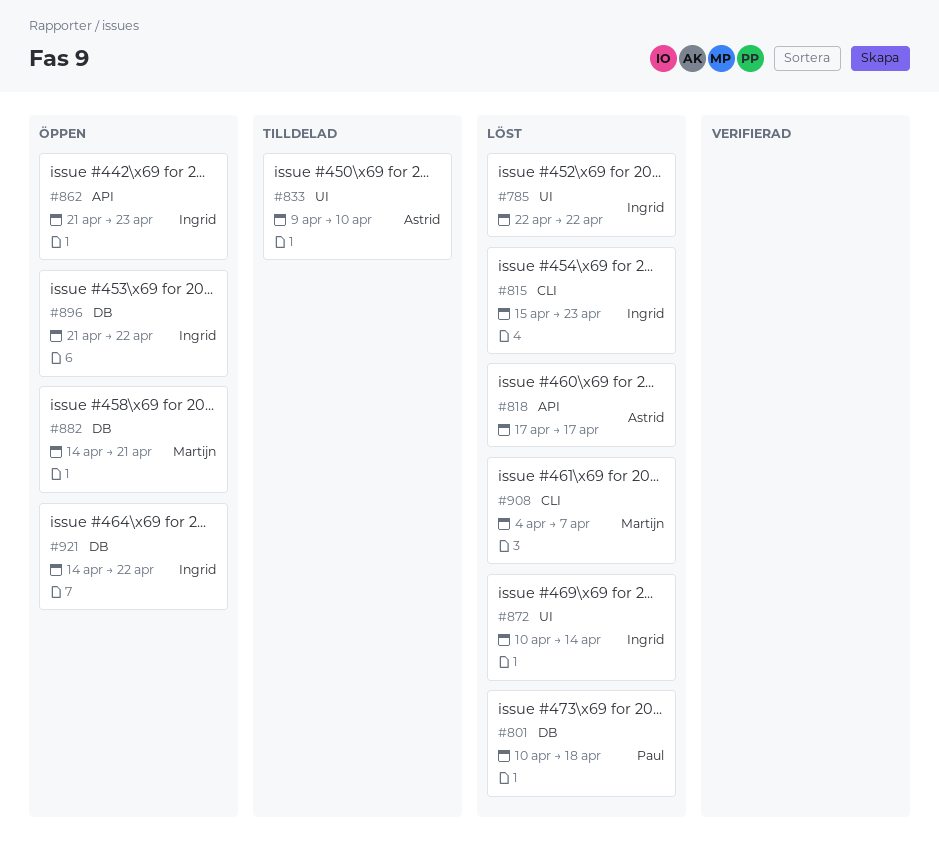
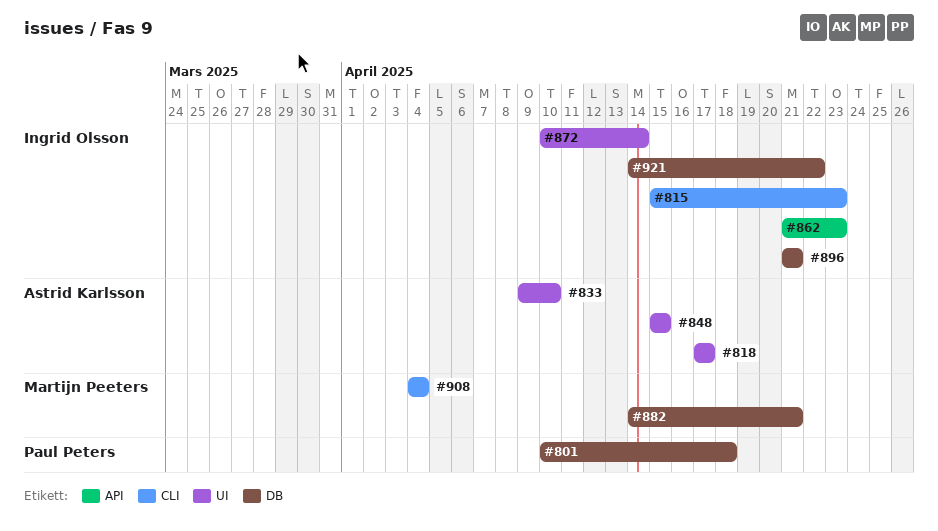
#785: present -> none
#818, label: API -> UI
#848: none -> present
#896, due: Apr 22 -> Apr 21
#908, due: Apr 7 -> Apr 4

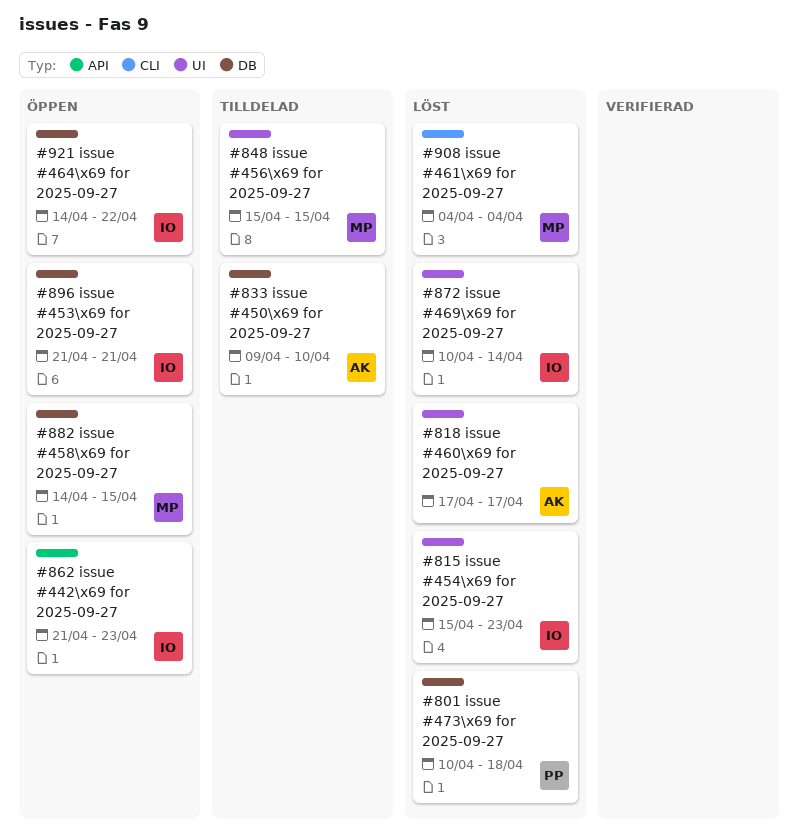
#815, label: CLI -> UI
#833, label: UI -> DB
#848, owner: Astrid Karlsson -> Martijn Peeters
#882, due: Apr 21 -> Apr 15

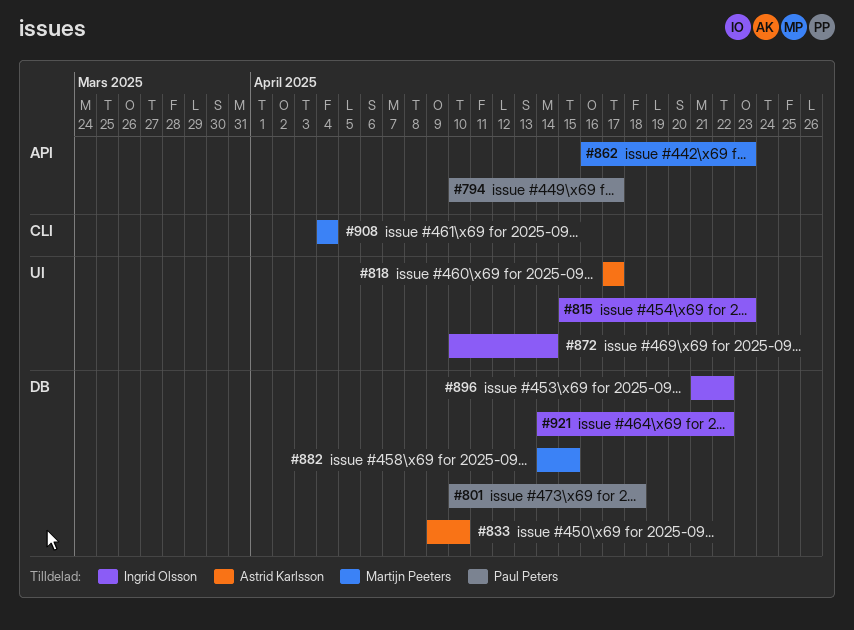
#794: none -> present
#848: present -> none
#862, owner: Ingrid Olsson -> Martijn Peeters
#862, start: Apr 21 -> Apr 16
#896, due: Apr 21 -> Apr 22

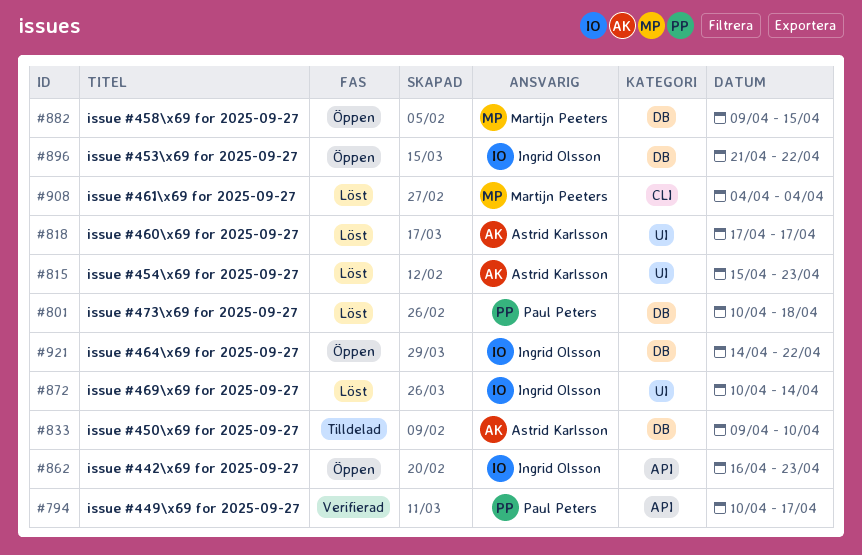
#815, owner: Ingrid Olsson -> Astrid Karlsson
#862, owner: Martijn Peeters -> Ingrid Olsson
#882, start: Apr 14 -> Apr 9

